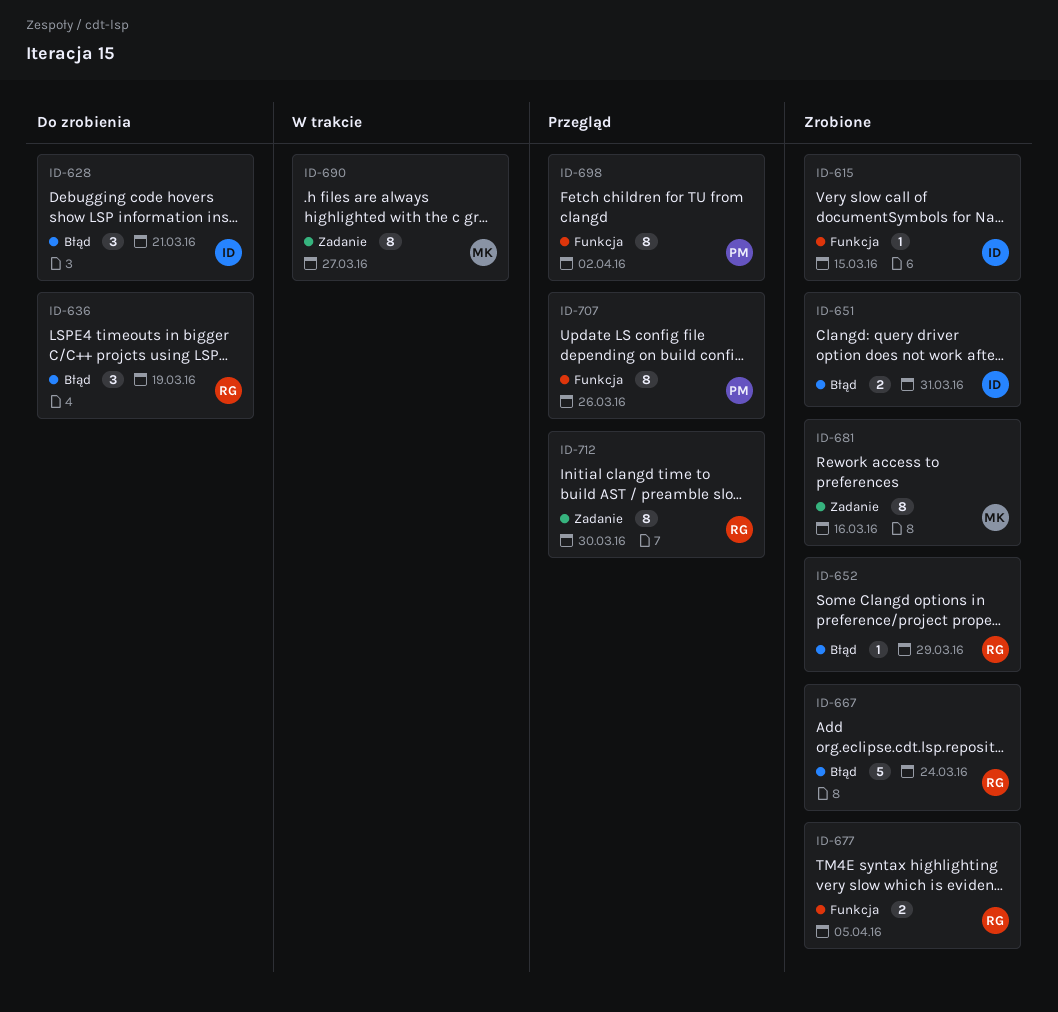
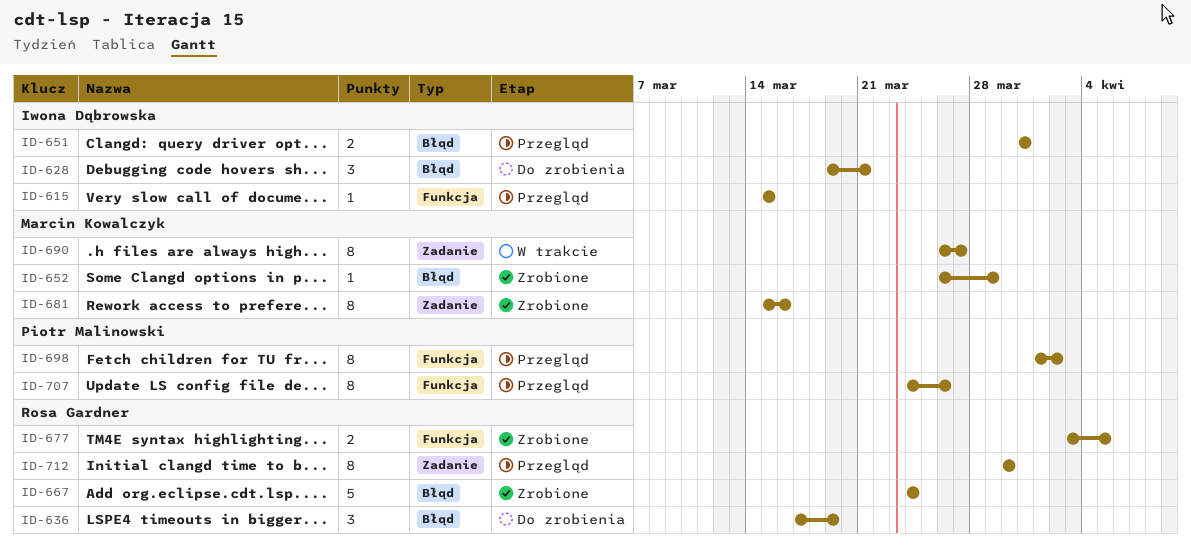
ID-615, status: Zrobione -> Przegląd
ID-651, status: Zrobione -> Przegląd
ID-652, owner: Rosa Gardner -> Marcin Kowalczyk

